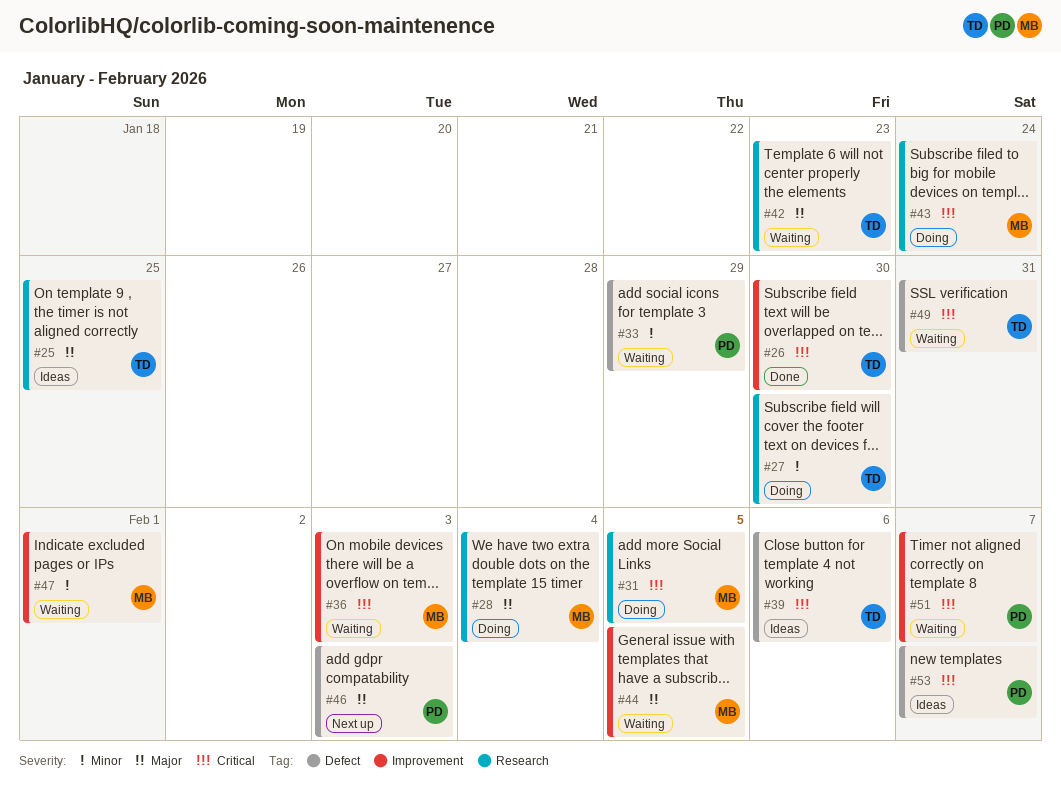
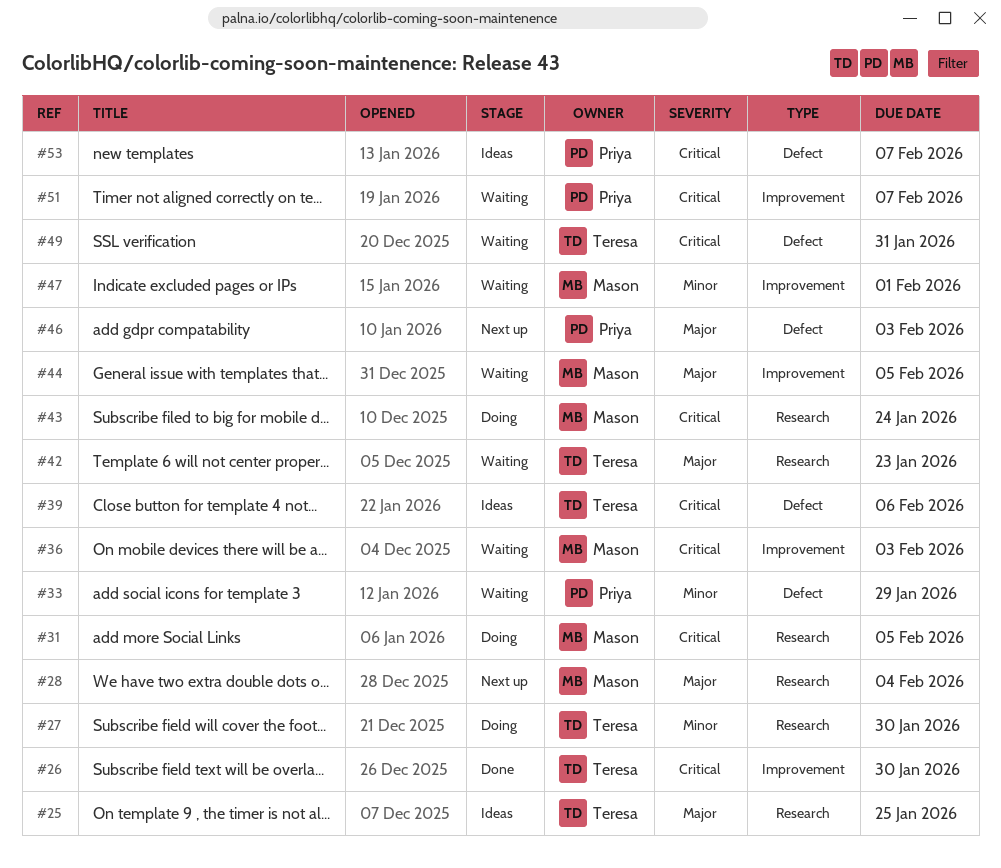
#28, status: Doing -> Next up

